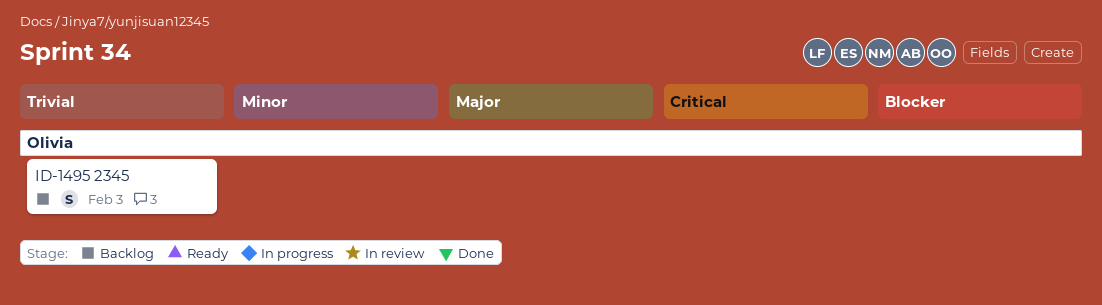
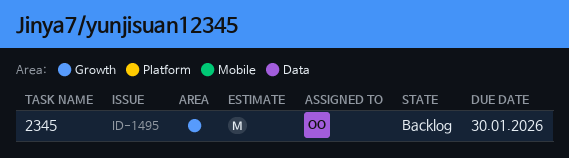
ID-1495, estimate: S -> M
ID-1495, due: Feb 3 -> Jan 30

